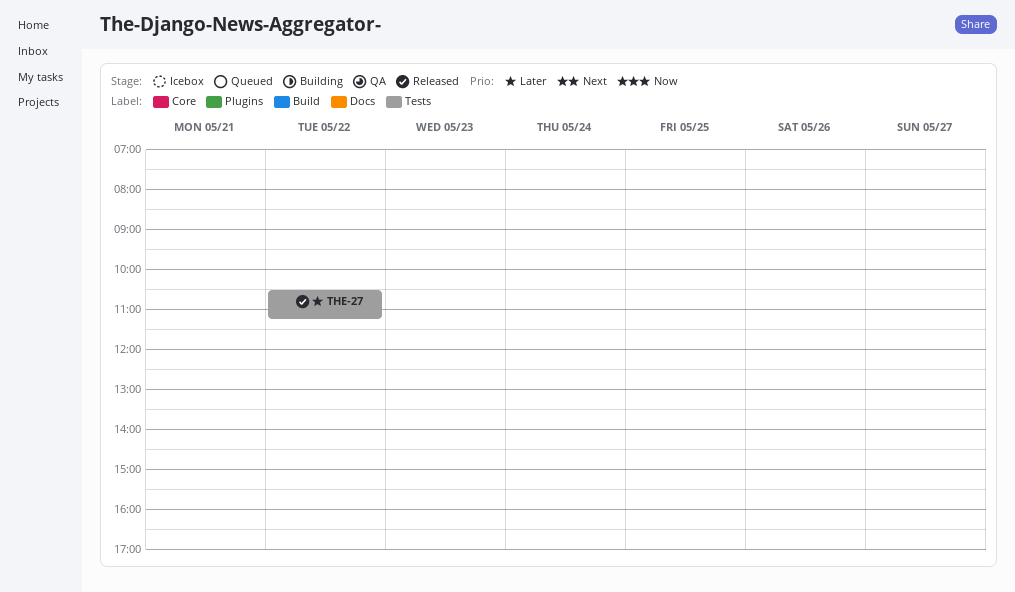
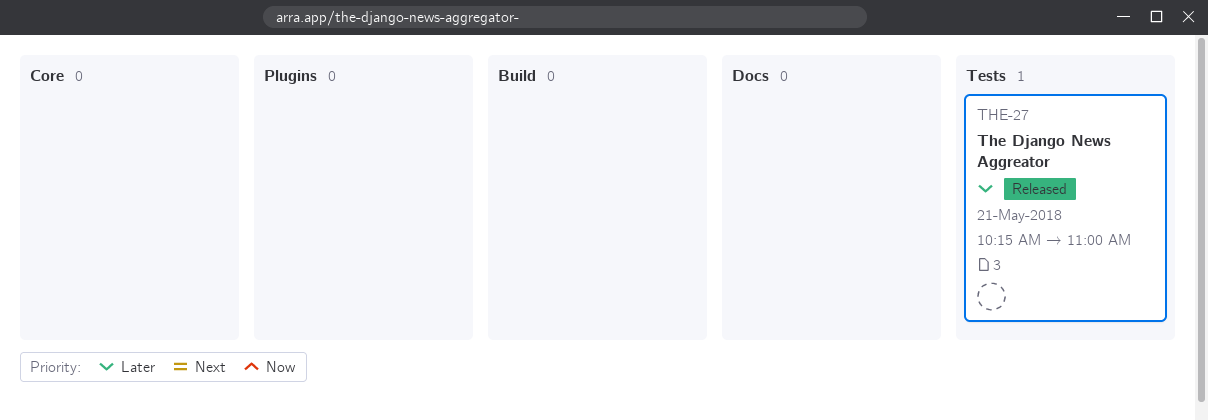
THE-27, day: May 22 -> May 21
THE-27, begins: 10:30 -> 10:15
THE-27, ends: 11:15 -> 11:00

